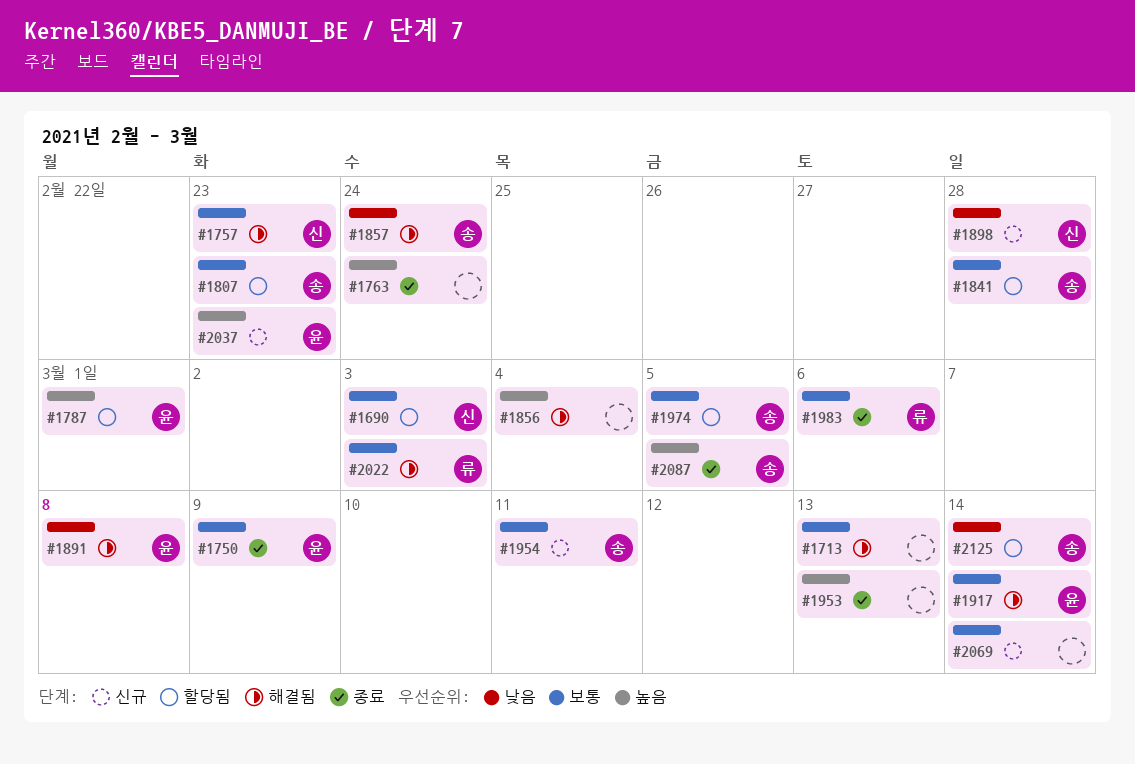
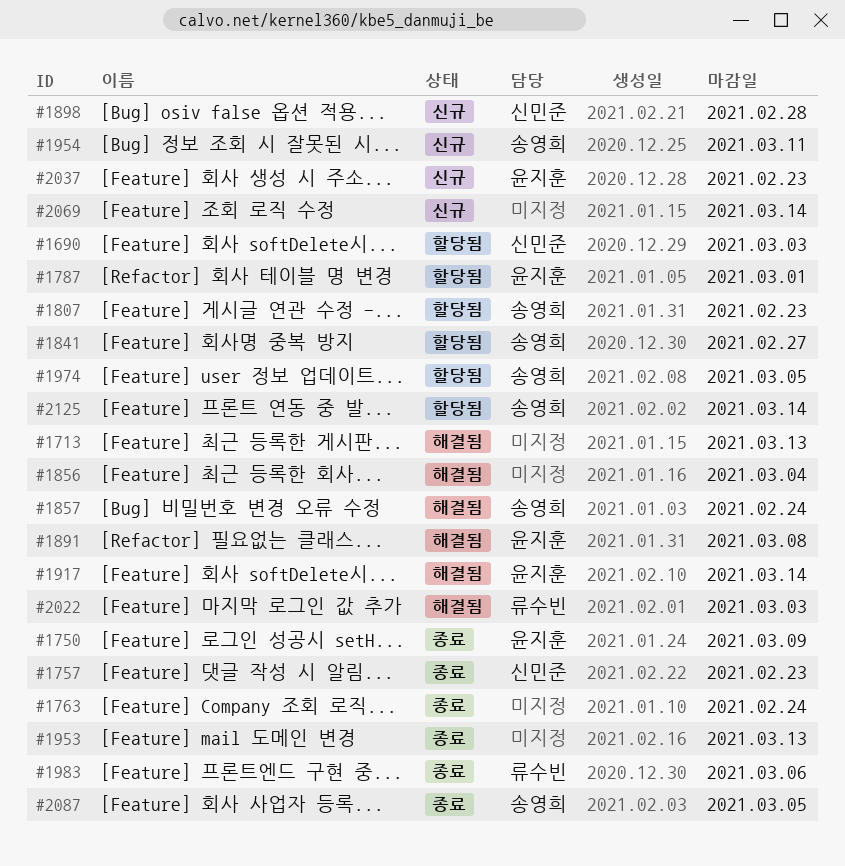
#1757, status: 해결됨 -> 종료
#1841, due: Feb 28 -> Feb 27

